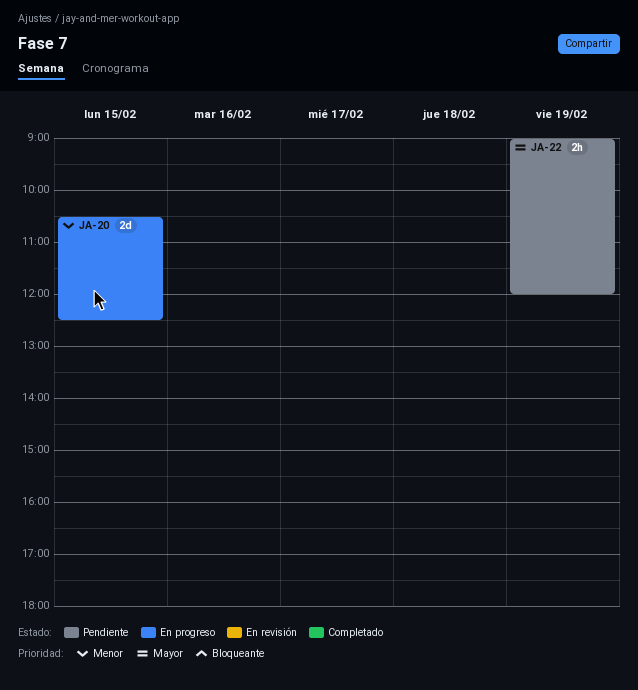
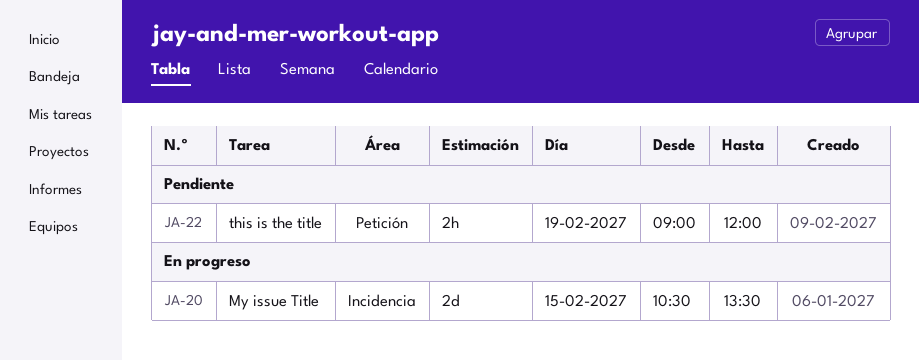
JA-20, ends: 12:30 -> 13:30

